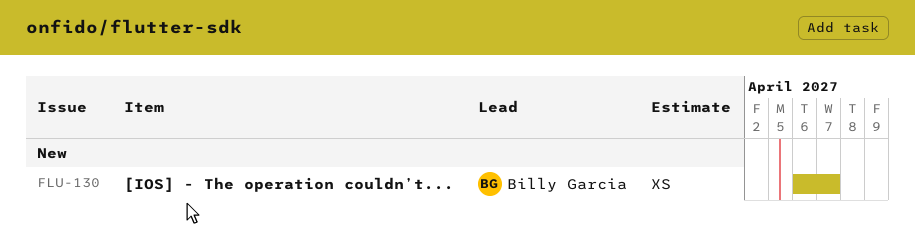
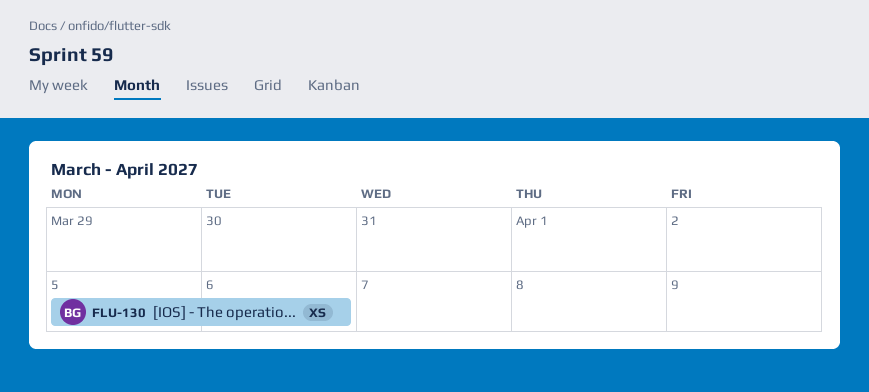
FLU-130, start: Apr 6 -> Apr 5
FLU-130, due: Apr 7 -> Apr 6

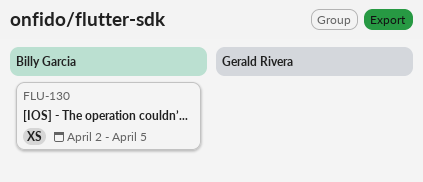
FLU-130, start: Apr 5 -> Apr 2
FLU-130, due: Apr 6 -> Apr 5

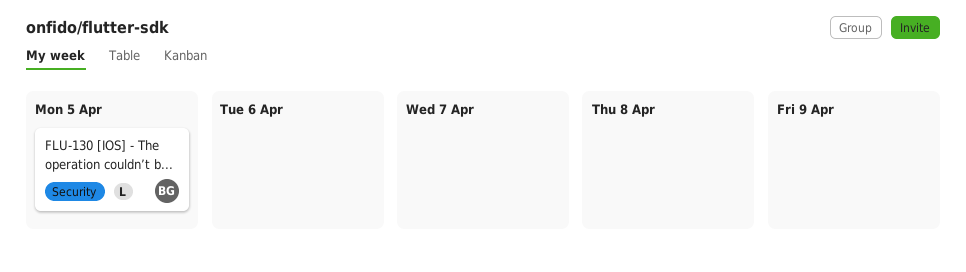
FLU-130, estimate: XS -> L

